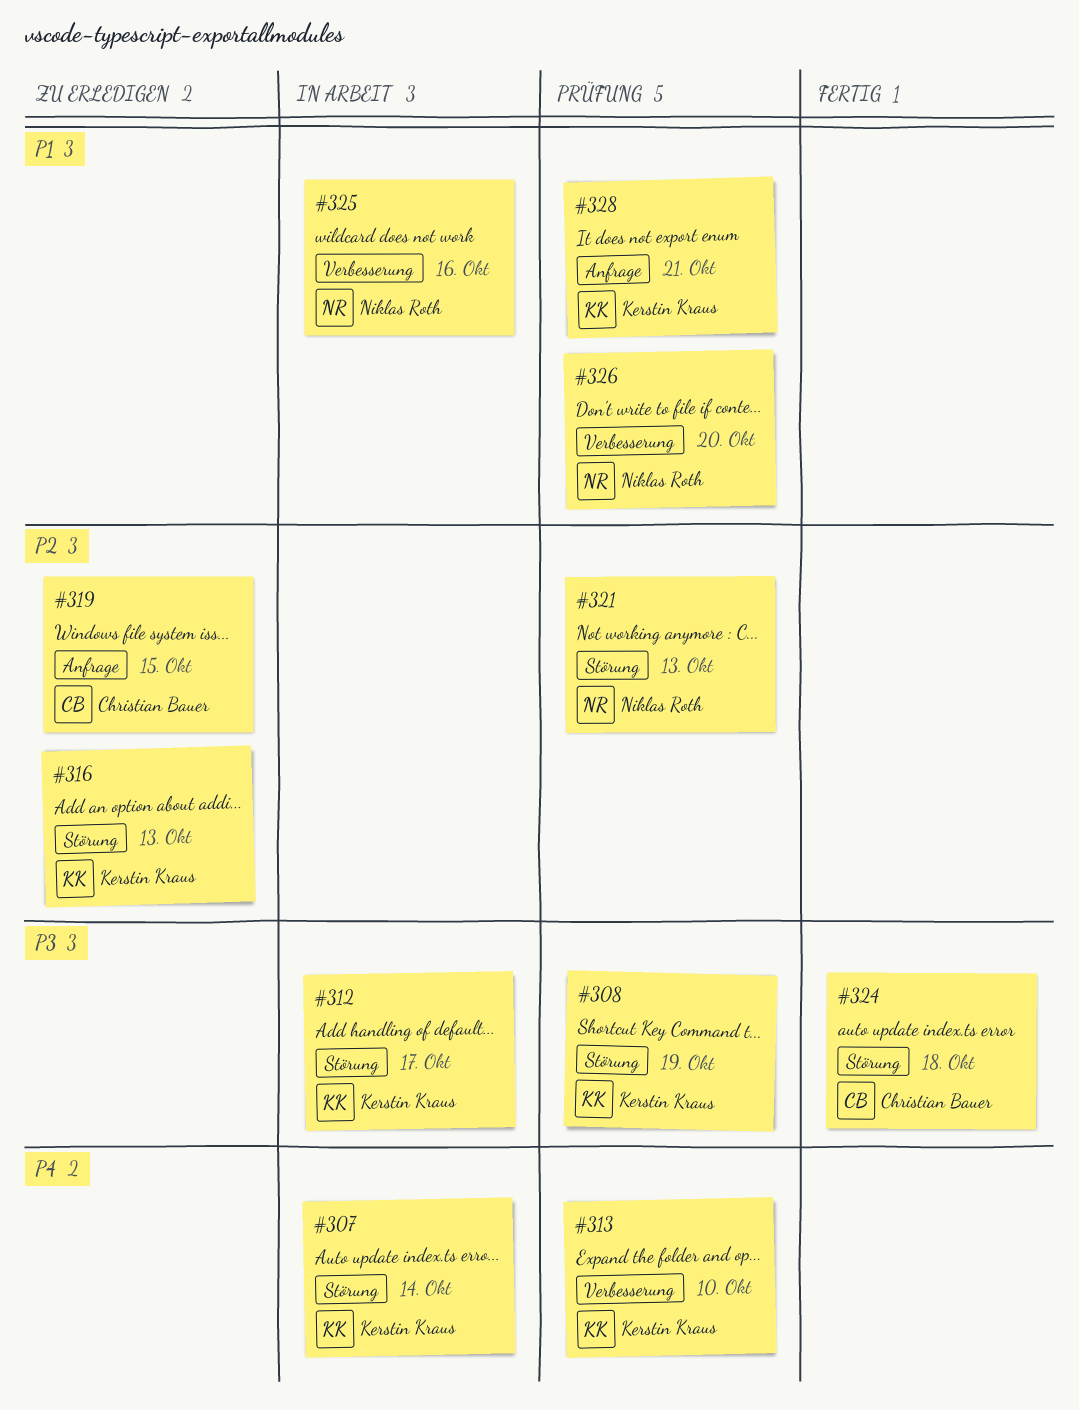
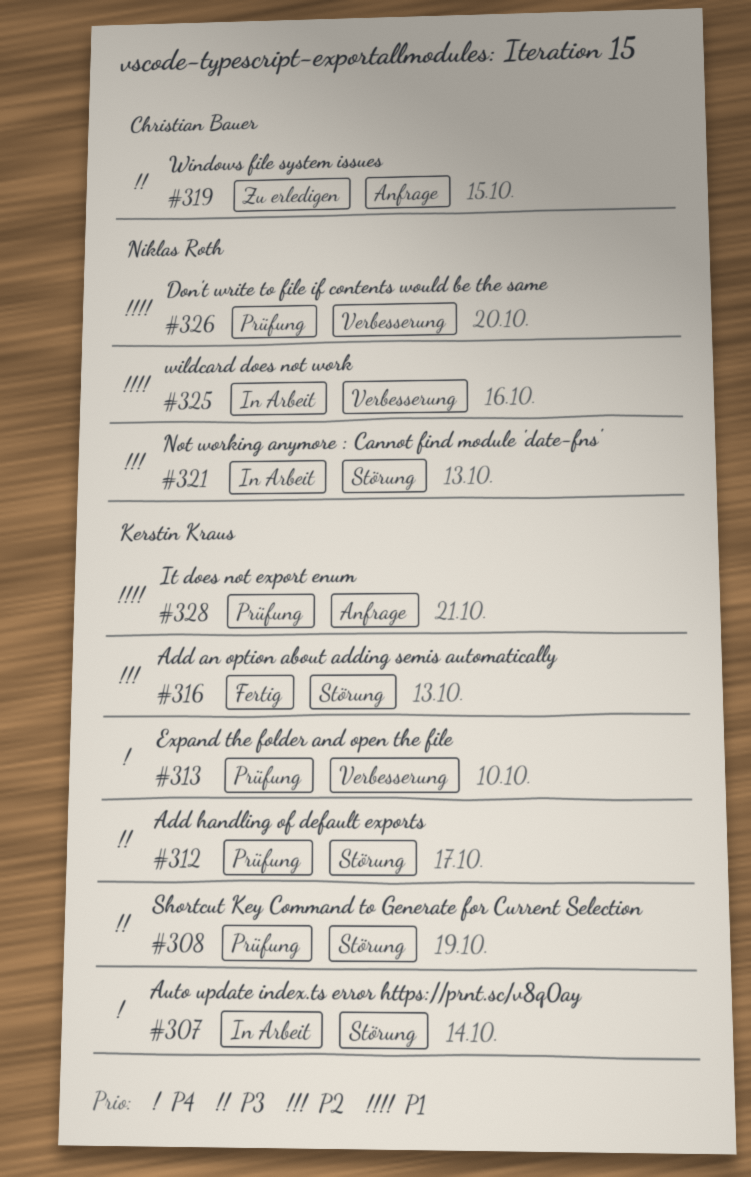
#312, status: In Arbeit -> Prüfung
#316, status: Zu erledigen -> Fertig
#319, priority: P2 -> P3
#321, status: Prüfung -> In Arbeit
#324: present -> none

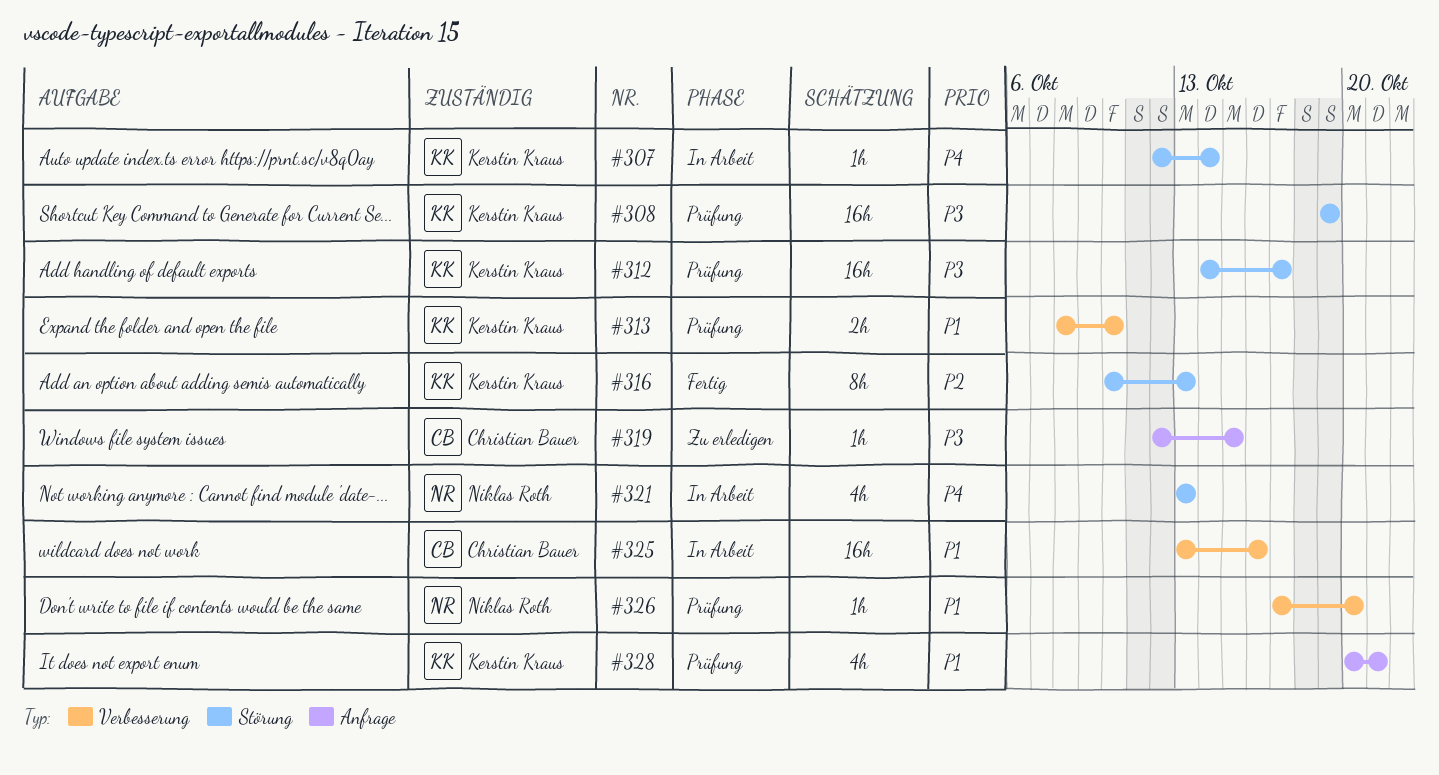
#313, priority: P4 -> P1
#321, priority: P2 -> P4
#325, owner: Niklas Roth -> Christian Bauer

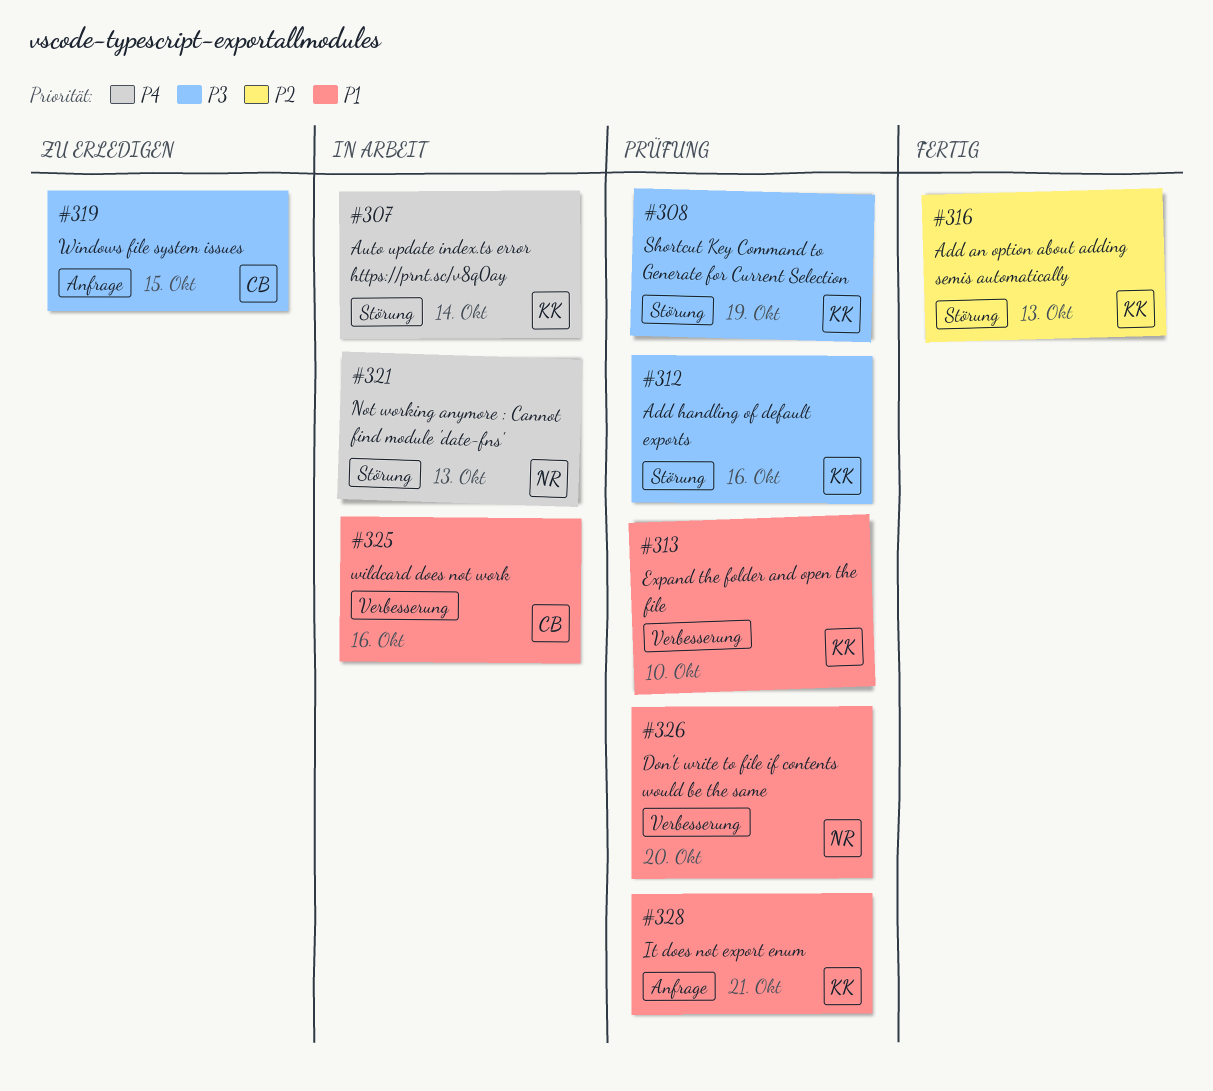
#312, due: Oct 17 -> Oct 16

